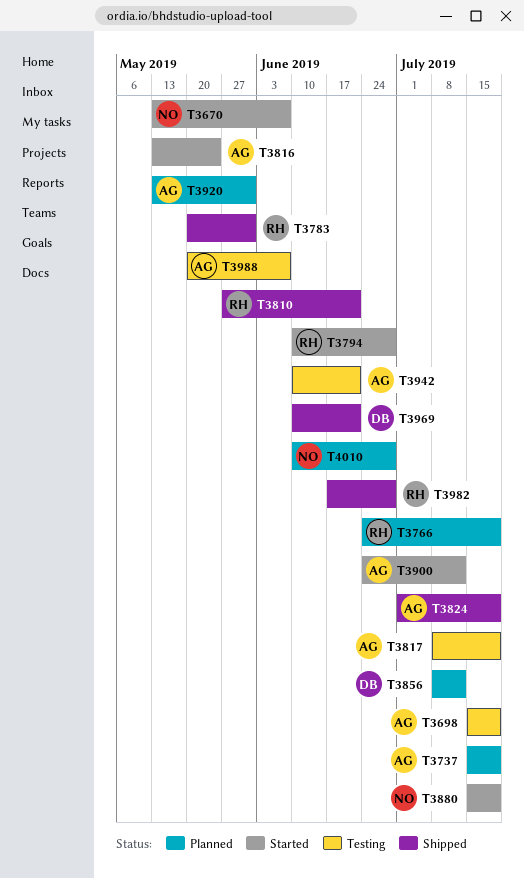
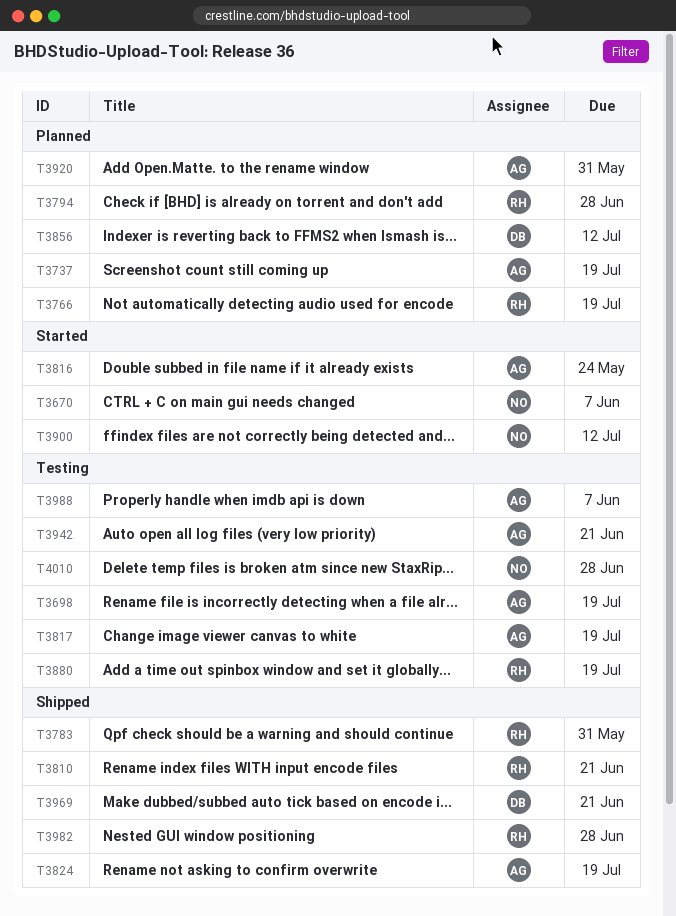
T3794, status: Started -> Planned
T3880, status: Started -> Testing
T3880, owner: NO -> RH
T3900, owner: AG -> NO
T4010, status: Planned -> Testing

